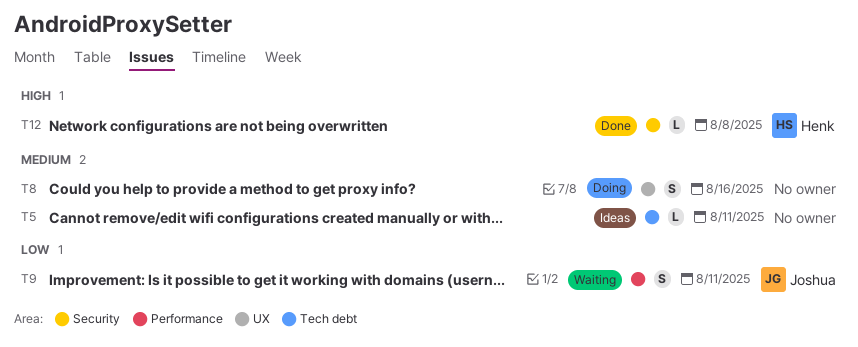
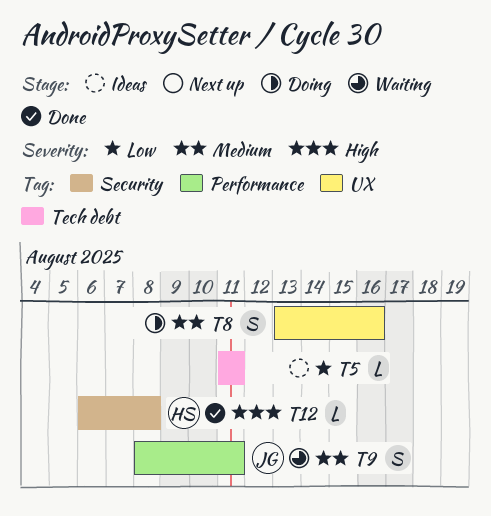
T5, priority: Medium -> Low
T9, priority: Low -> Medium

